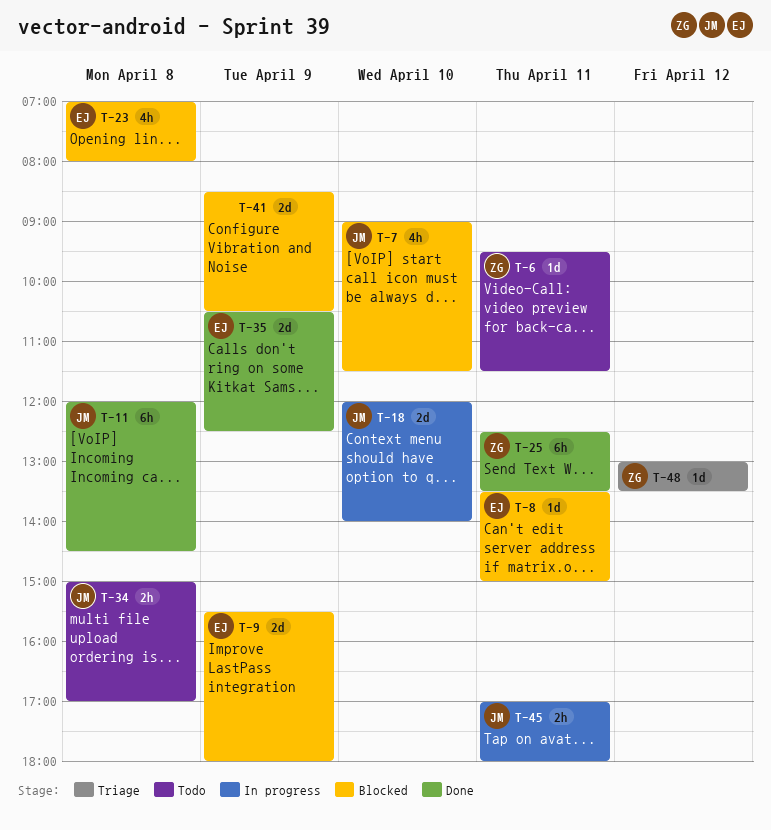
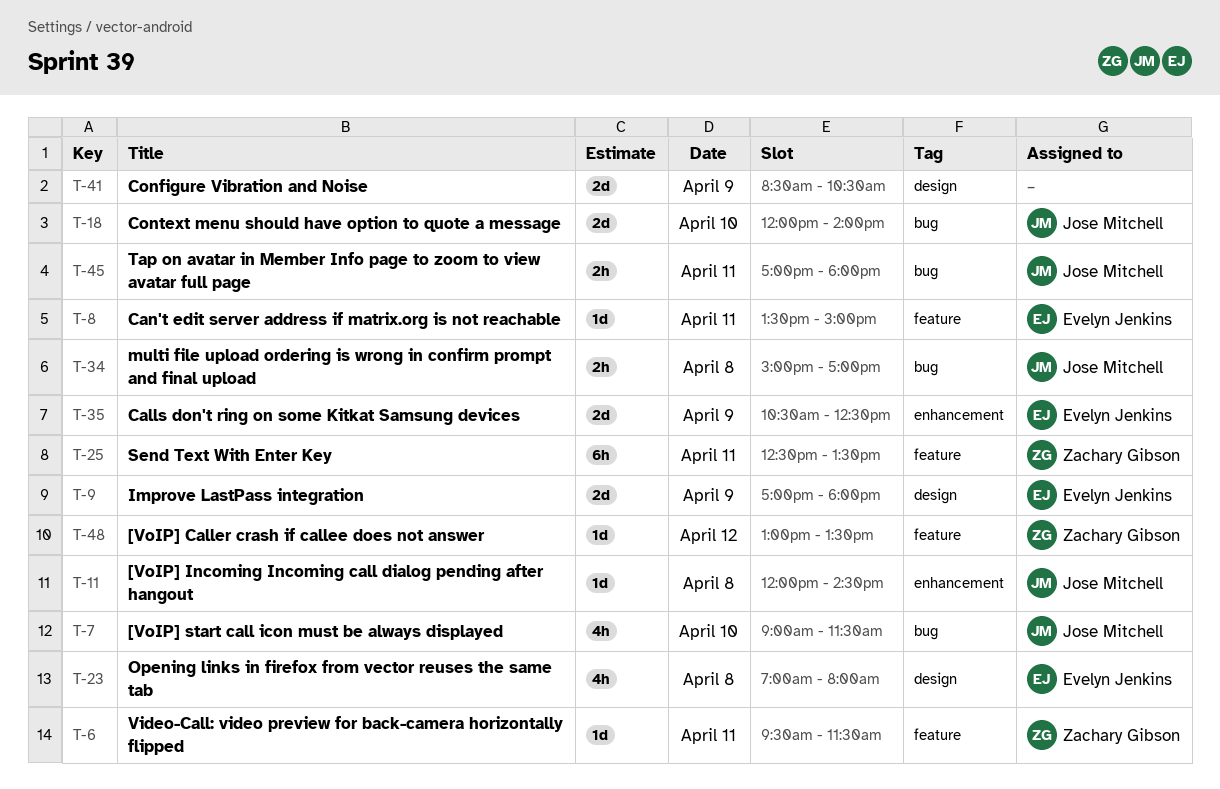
T-9, begins: 15:30 -> 17:00
T-11, estimate: 6h -> 1d

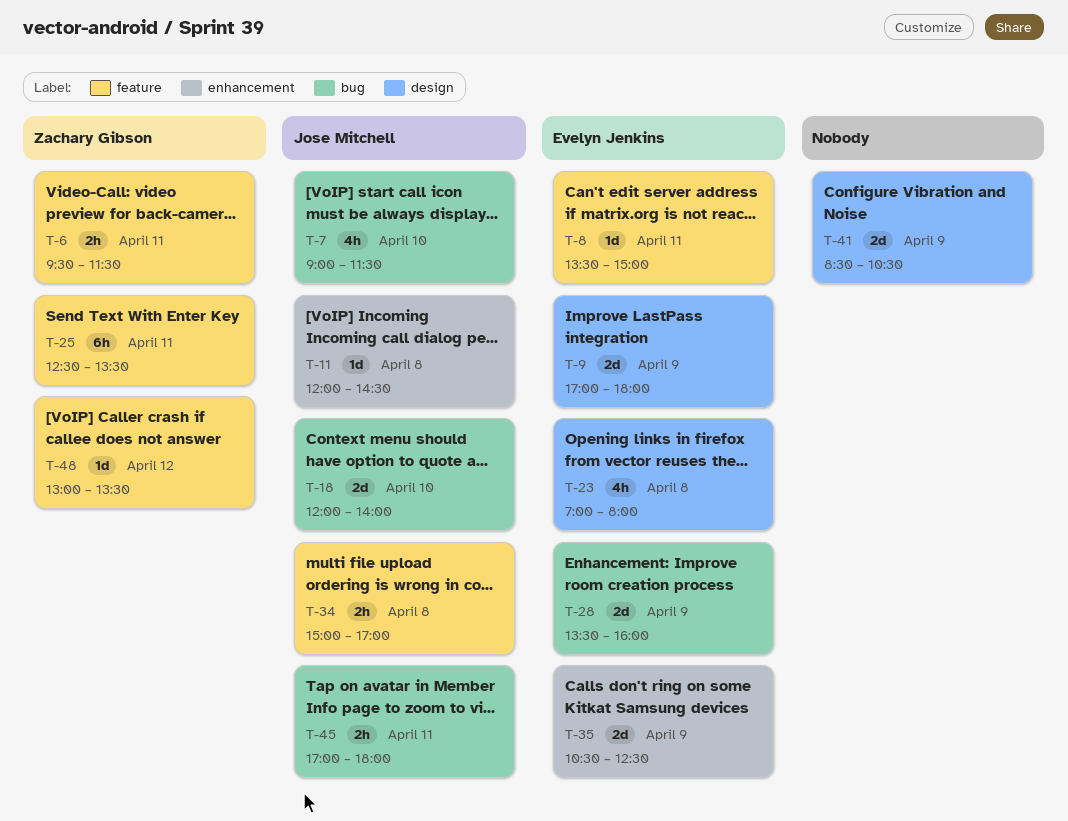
T-6, estimate: 1d -> 2h
T-28: none -> present
T-34, label: bug -> feature

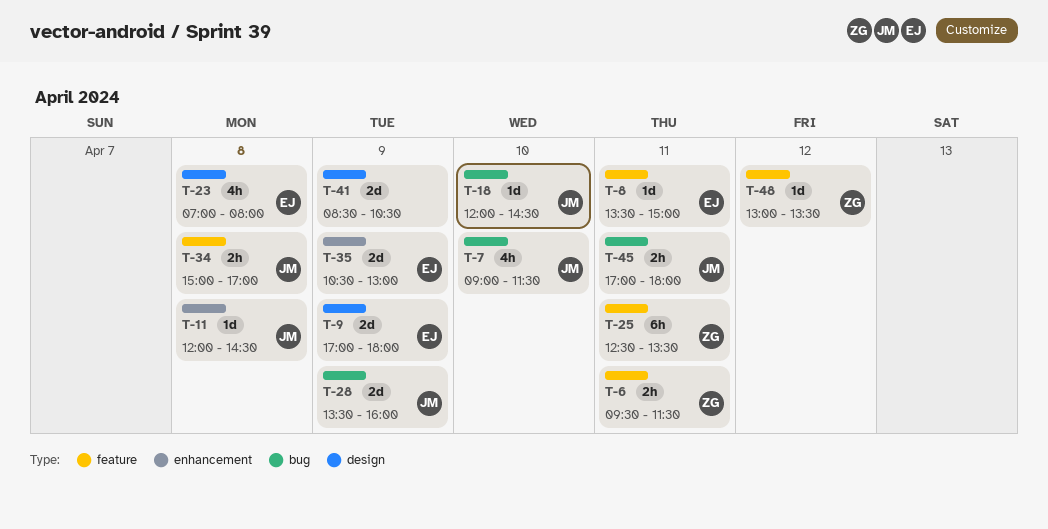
T-18, estimate: 2d -> 1d
T-18, ends: 14:00 -> 14:30
T-28, owner: Evelyn Jenkins -> Jose Mitchell
T-35, ends: 12:30 -> 13:00

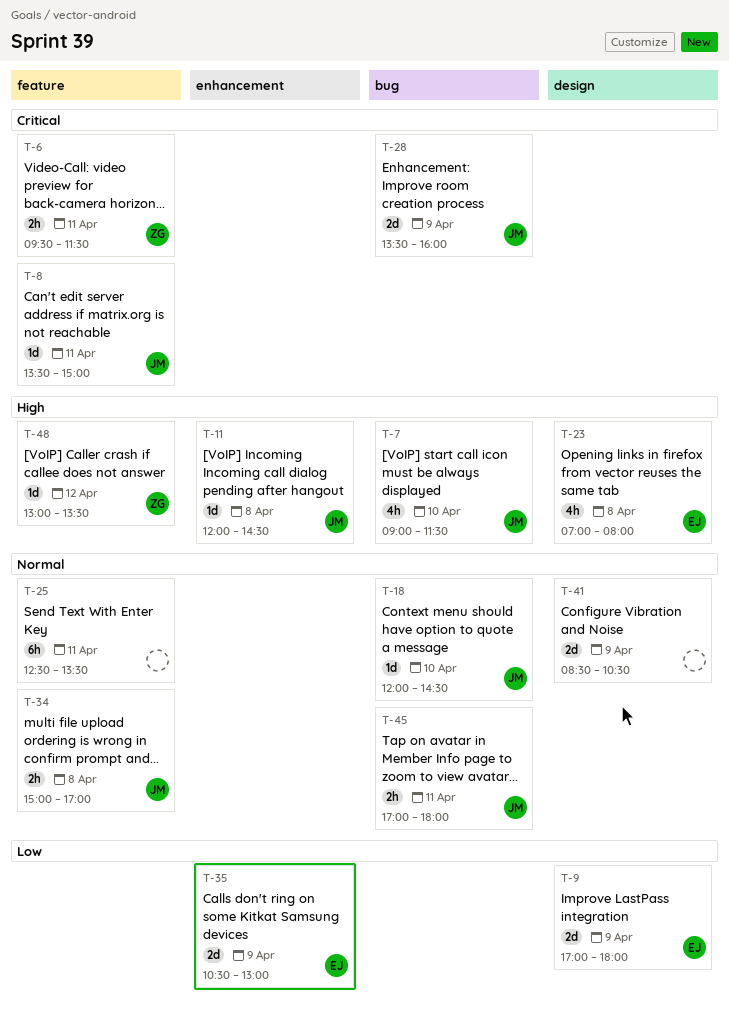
T-8, owner: EJ -> JM
T-25, owner: ZG -> none

